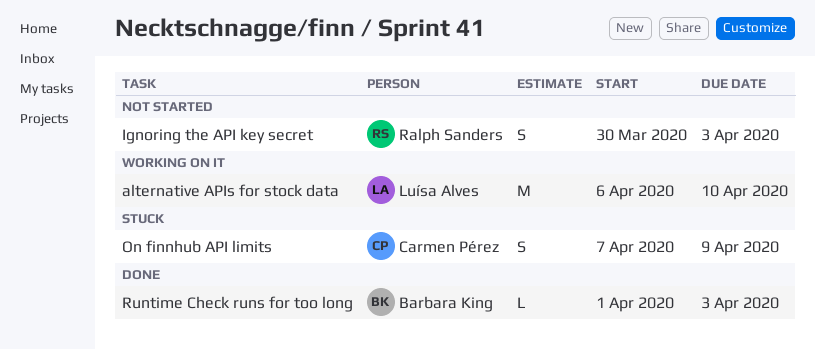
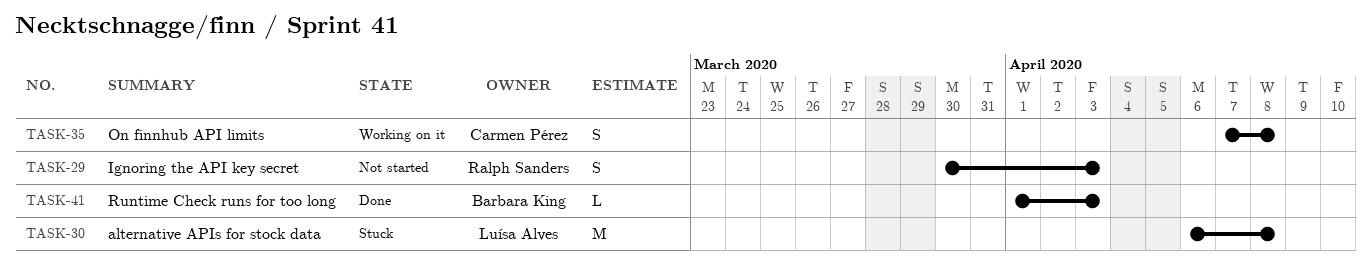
alternative APIs for stock data, status: Working on it -> Stuck
alternative APIs for stock data, due: Apr 10 -> Apr 8
On finnhub API limits, status: Stuck -> Working on it
On finnhub API limits, due: Apr 9 -> Apr 8

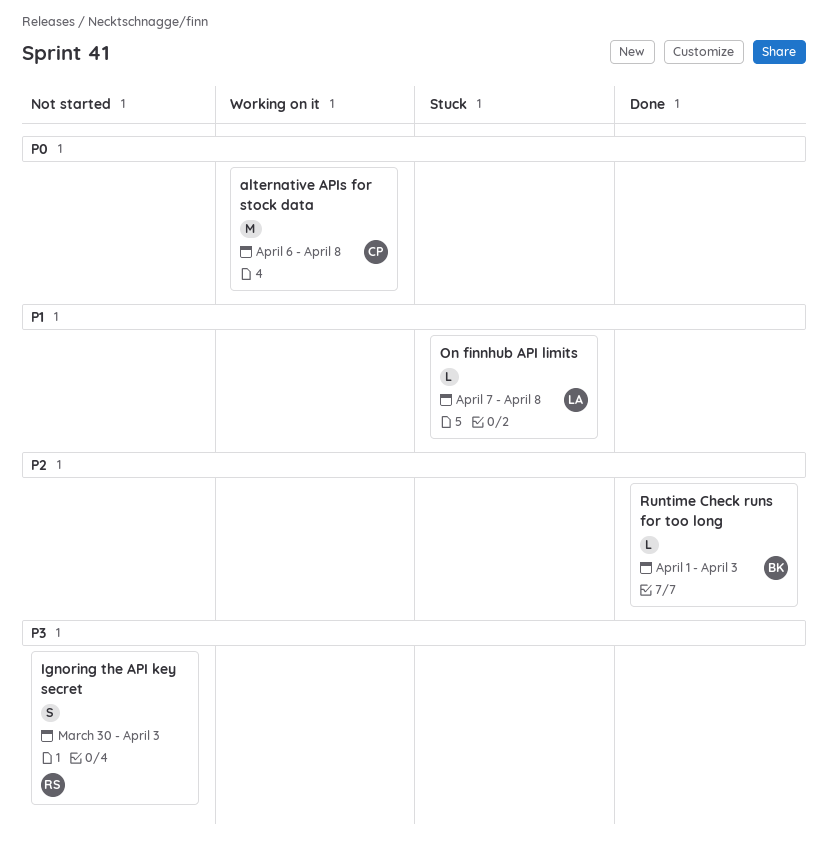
alternative APIs for stock data, status: Stuck -> Working on it
alternative APIs for stock data, owner: Luísa Alves -> Carmen Pérez
On finnhub API limits, status: Working on it -> Stuck
On finnhub API limits, owner: Carmen Pérez -> Luísa Alves
On finnhub API limits, estimate: S -> L

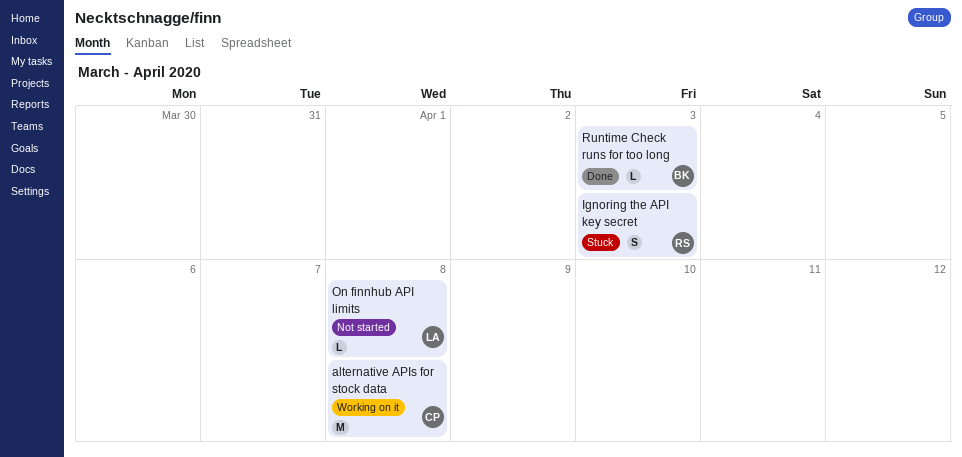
Ignoring the API key secret, status: Not started -> Stuck
On finnhub API limits, status: Stuck -> Not started

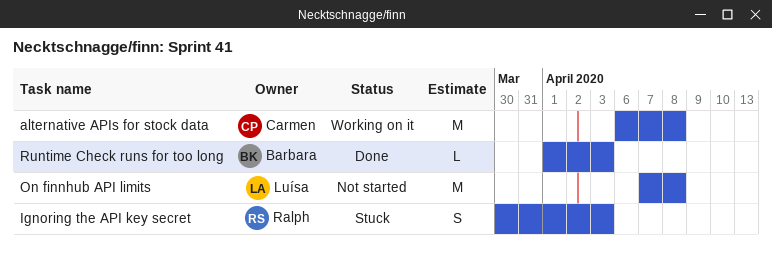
On finnhub API limits, estimate: L -> M

